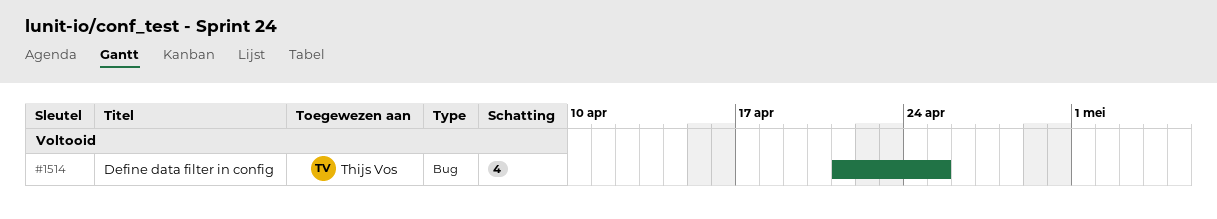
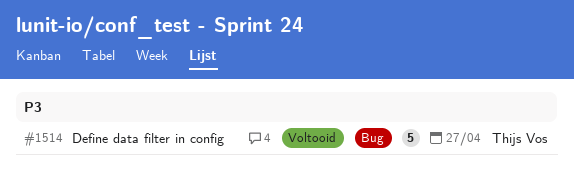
#1514, estimate: 4 -> 5
#1514, due: Apr 25 -> Apr 27

